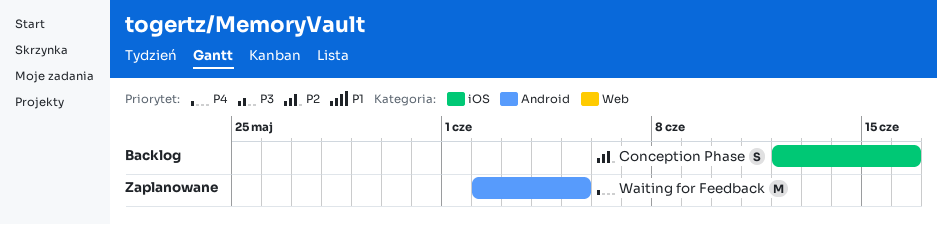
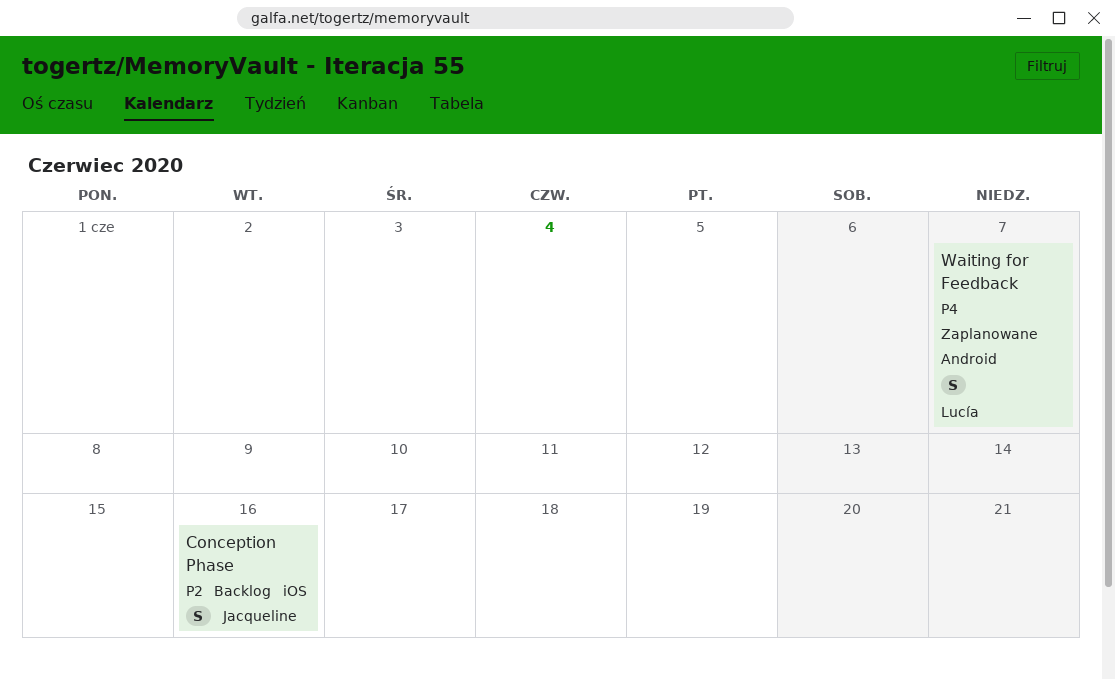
Waiting for Feedback, estimate: M -> S
Waiting for Feedback, due: Jun 5 -> Jun 7

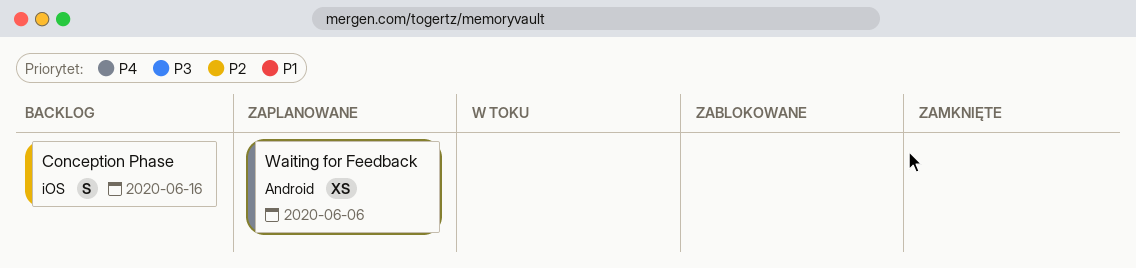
Waiting for Feedback, estimate: S -> XS
Waiting for Feedback, due: Jun 7 -> Jun 6

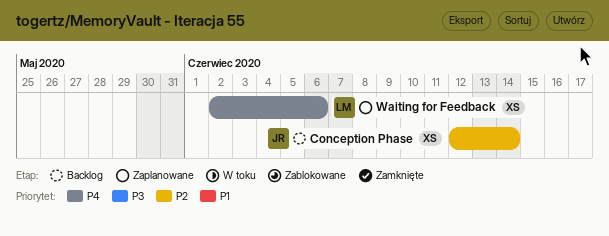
Conception Phase, estimate: S -> XS
Conception Phase, due: Jun 16 -> Jun 14

